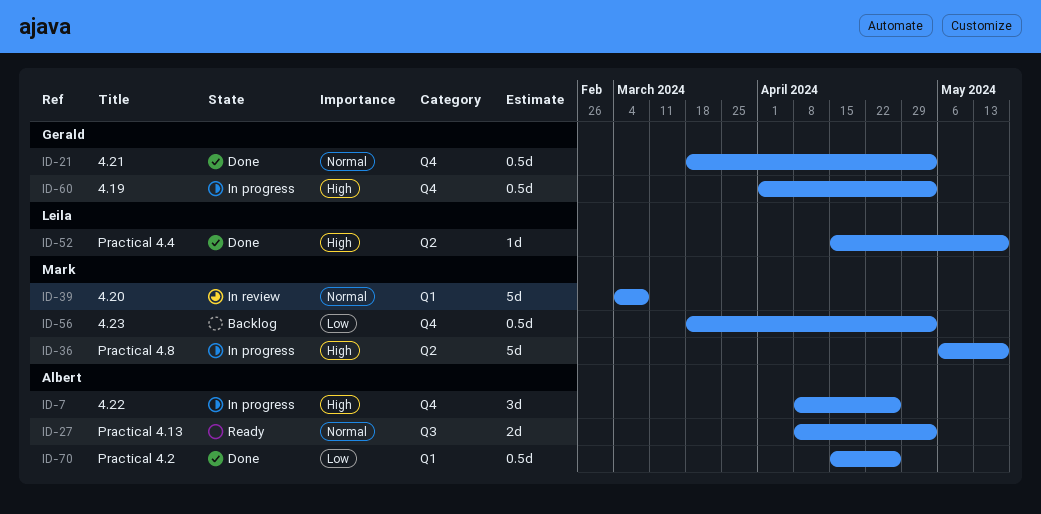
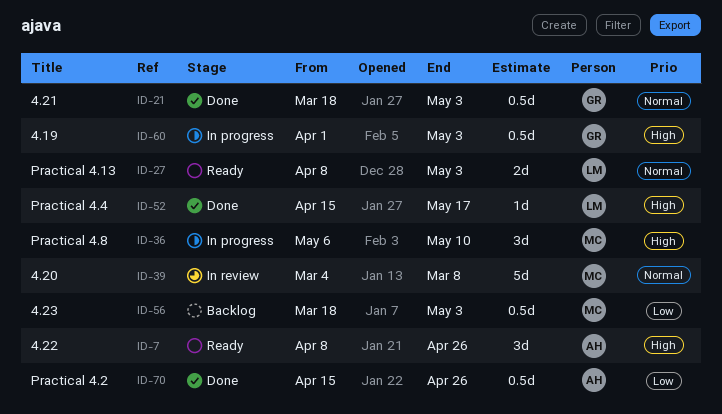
ID-7, status: In progress -> Ready
ID-27, owner: Albert -> Leila
ID-36, estimate: 5d -> 3d
ID-36, due: May 17 -> May 10

